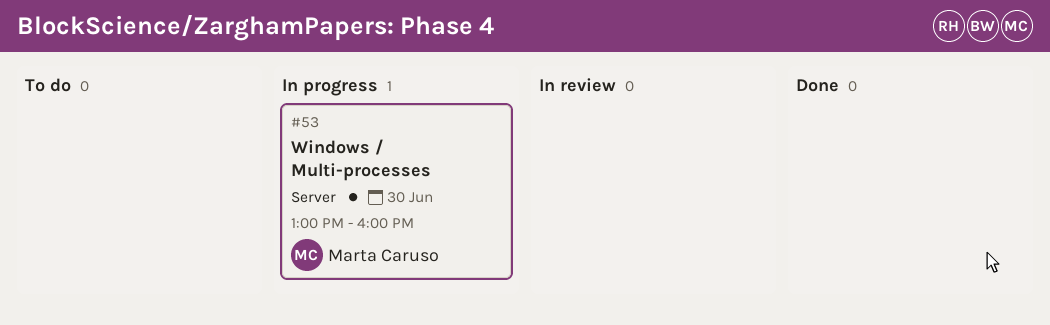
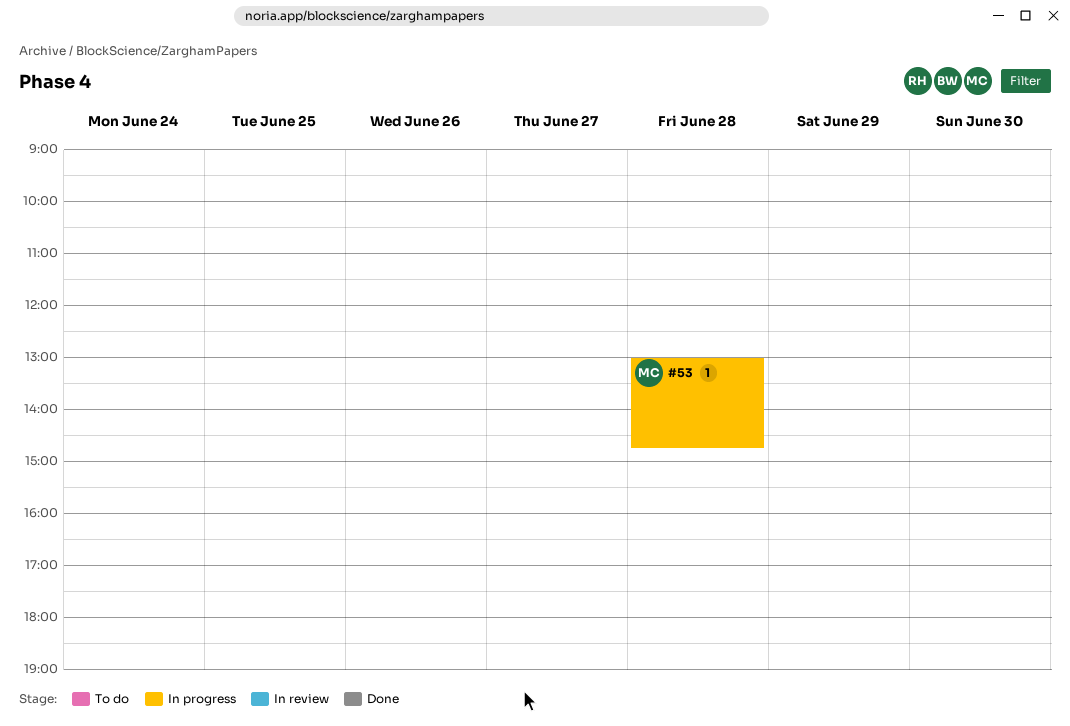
#53, day: Jun 30 -> Jun 28
#53, ends: 16:00 -> 14:45

